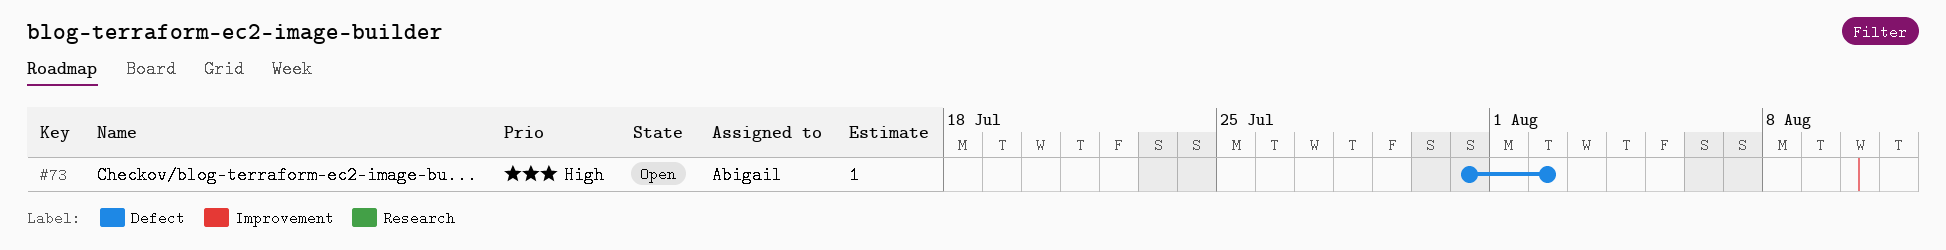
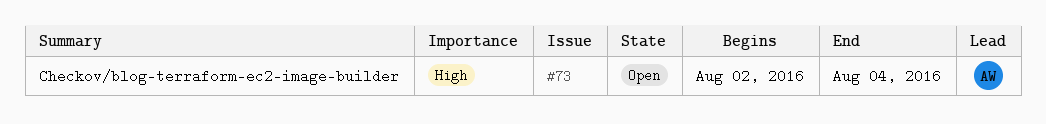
#73, start: Jul 31 -> Aug 2
#73, due: Aug 2 -> Aug 4

